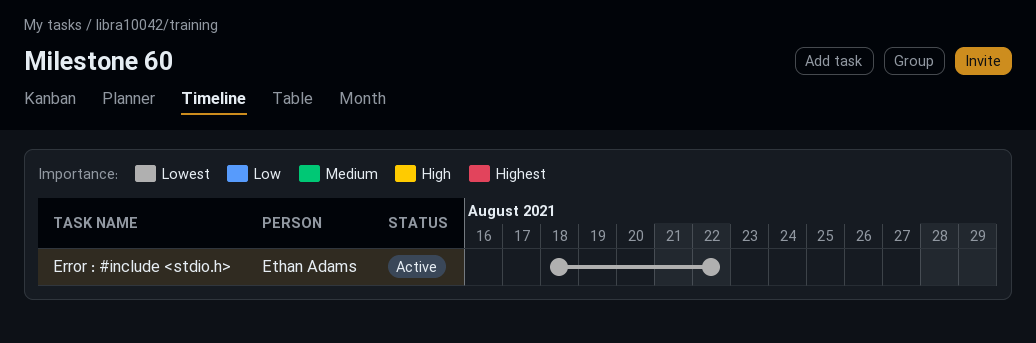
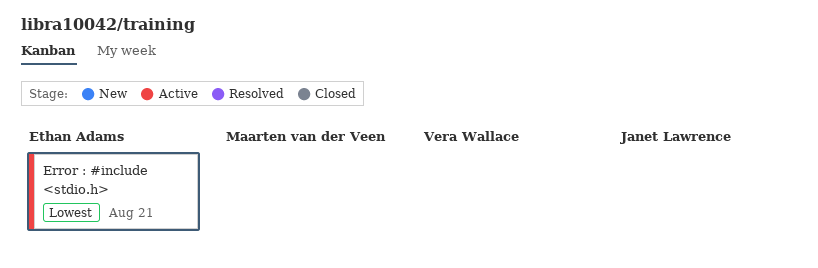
Error : #include <stdio.h>, due: Aug 22 -> Aug 21

